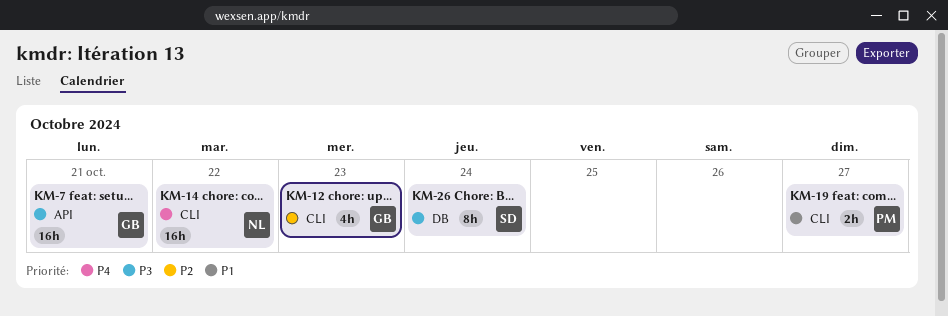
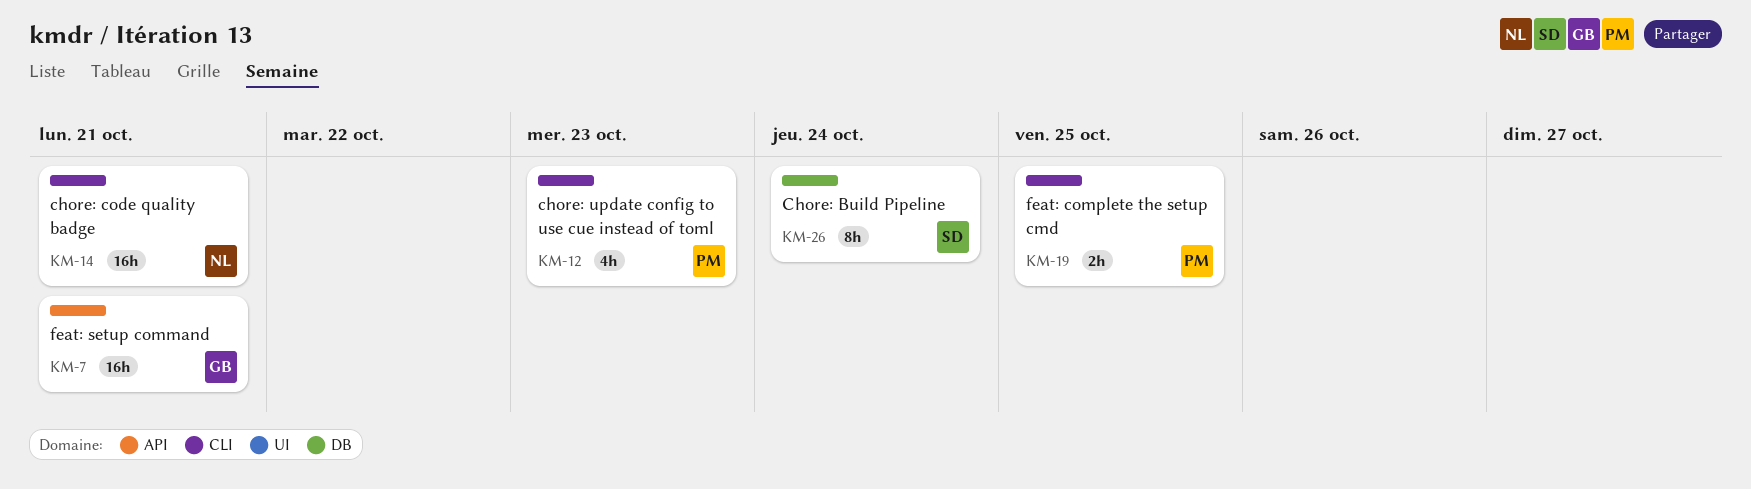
KM-12, owner: GB -> PM
KM-14, due: Oct 22 -> Oct 21
KM-19, due: Oct 27 -> Oct 25

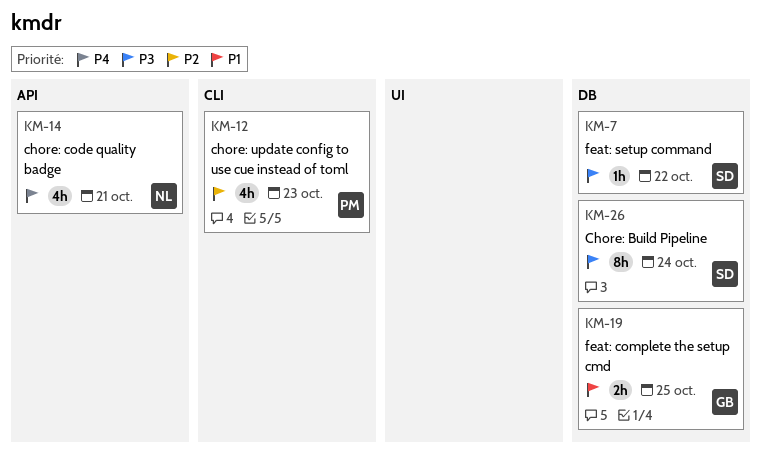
KM-7, owner: GB -> SD
KM-7, label: API -> DB
KM-7, estimate: 16h -> 1h
KM-7, due: Oct 21 -> Oct 22
KM-14, label: CLI -> API
KM-14, estimate: 16h -> 4h
KM-19, owner: PM -> GB
KM-19, label: CLI -> DB

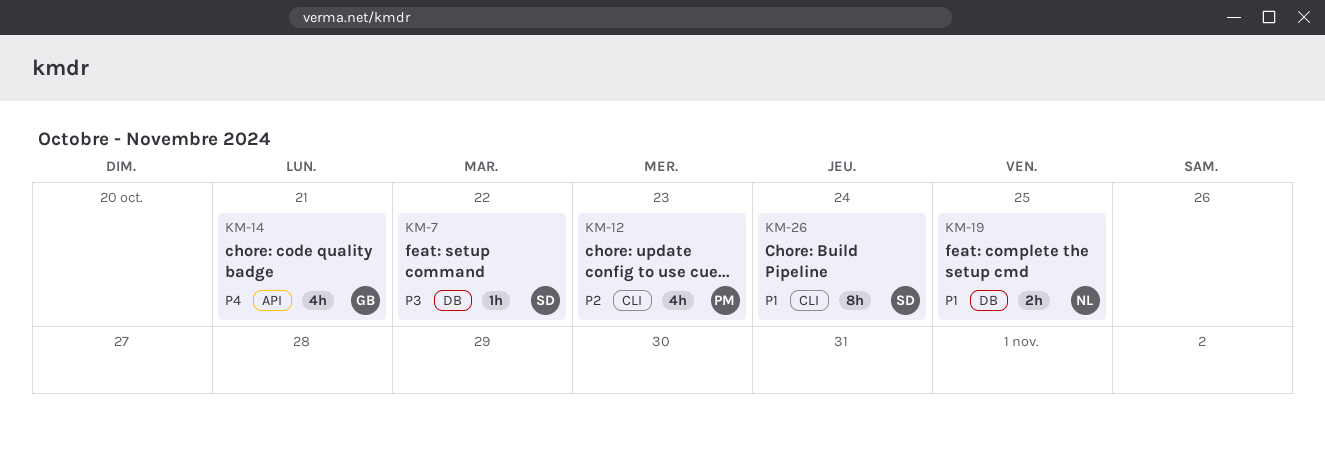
KM-14, owner: NL -> GB
KM-19, owner: GB -> NL
KM-26, priority: P3 -> P1
KM-26, label: DB -> CLI

